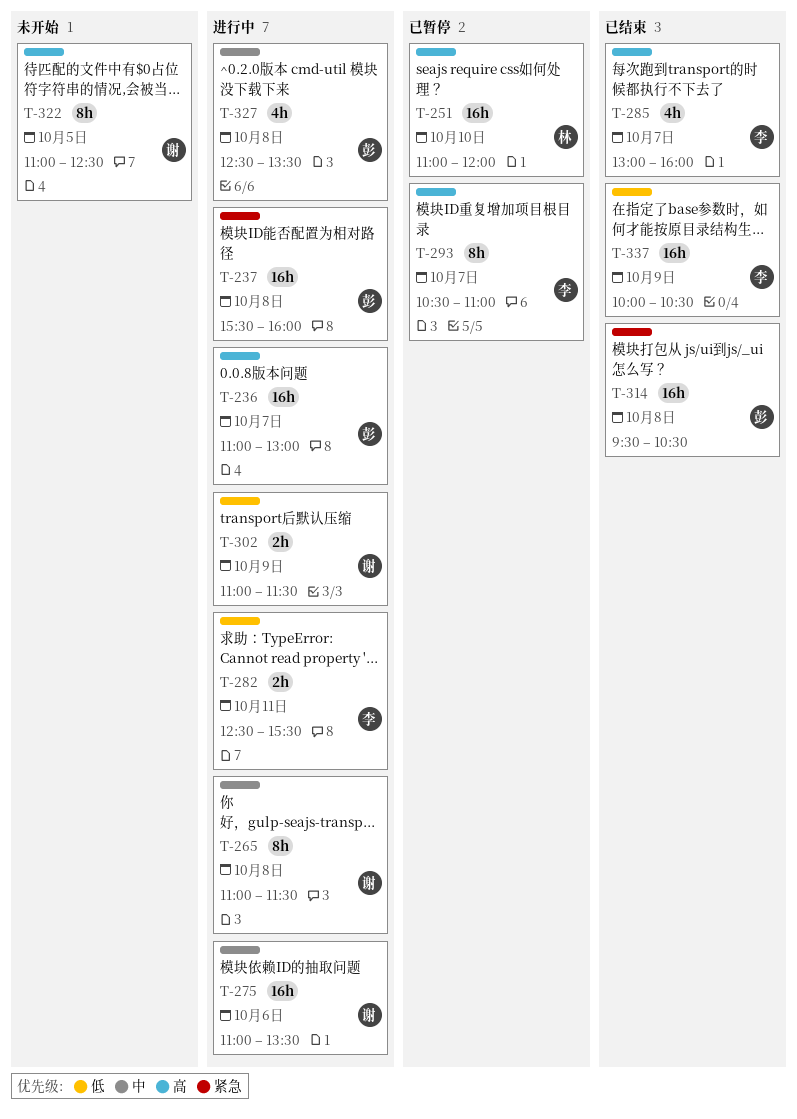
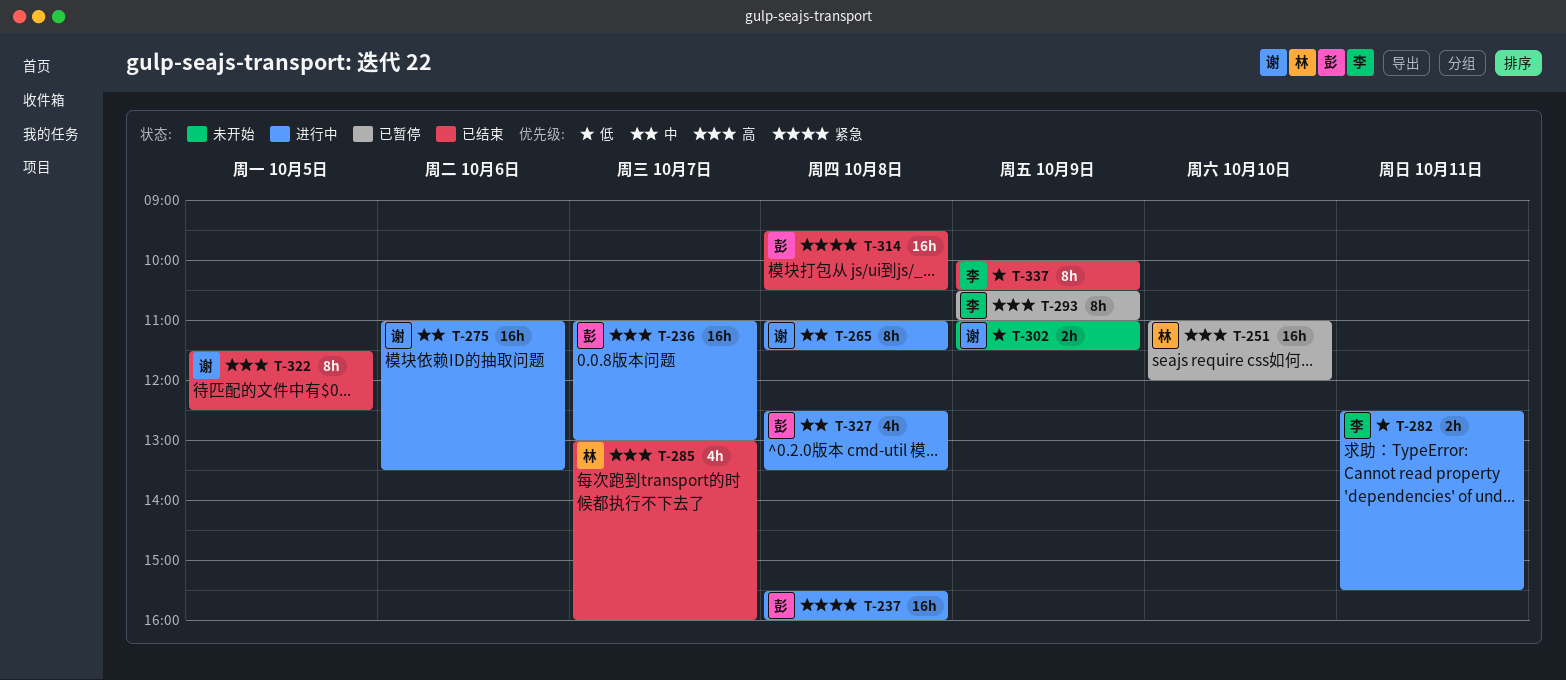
T-285, owner: 李 -> 林
T-293, day: Oct 7 -> Oct 9
T-302, status: 进行中 -> 未开始
T-322, status: 未开始 -> 已结束
T-322, begins: 11:00 -> 11:30
T-337, estimate: 16h -> 8h

